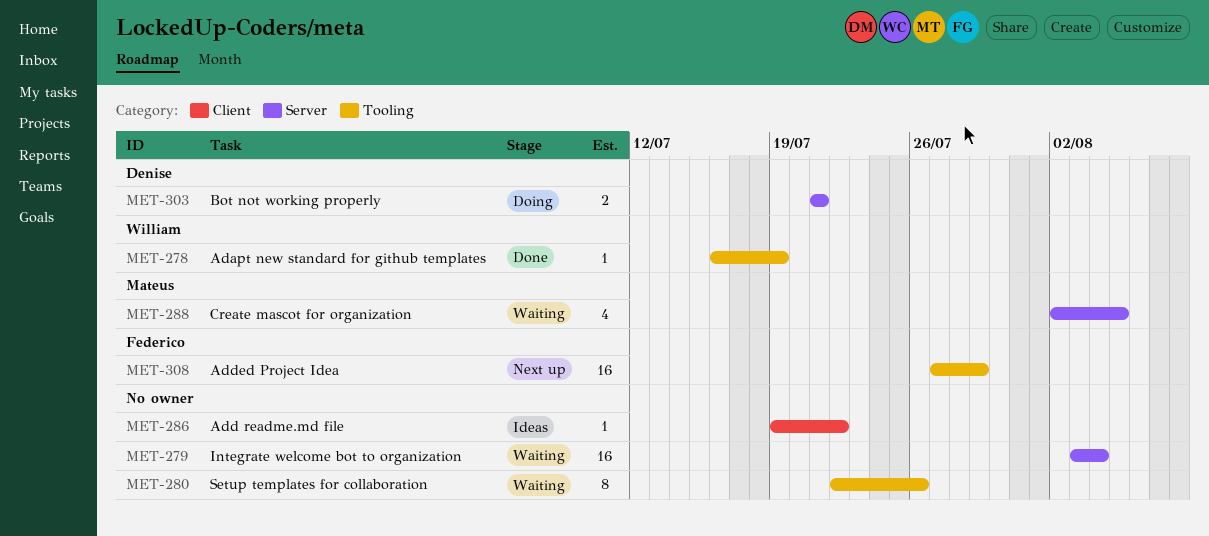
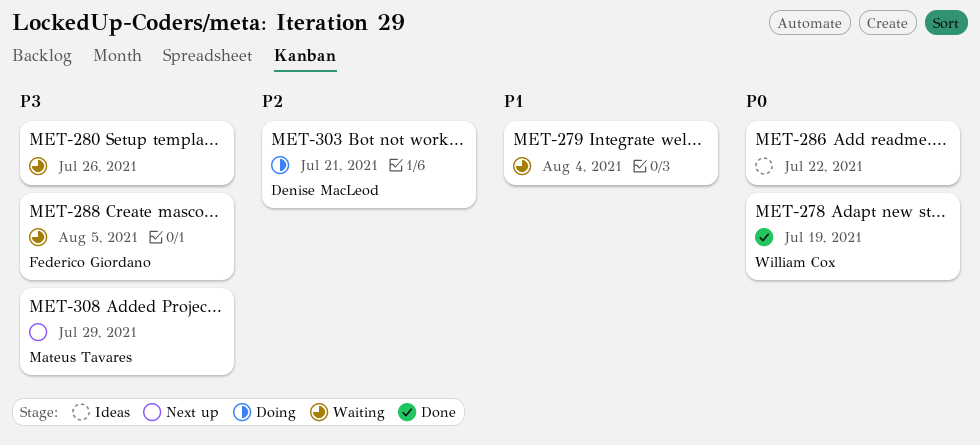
MET-288, owner: Mateus Tavares -> Federico Giordano
MET-308, owner: Federico Giordano -> Mateus Tavares

